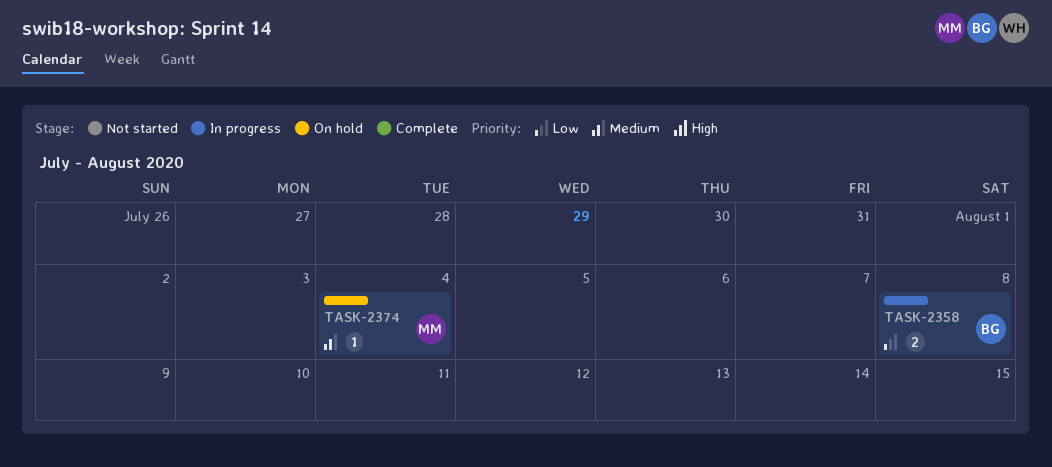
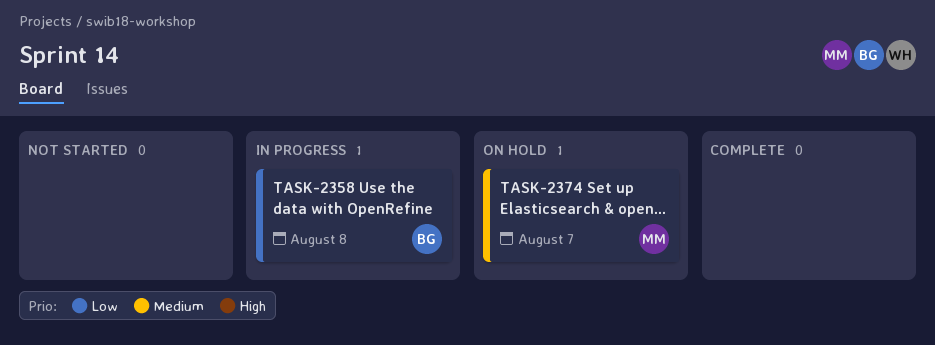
TASK-2374, due: Aug 4 -> Aug 7

